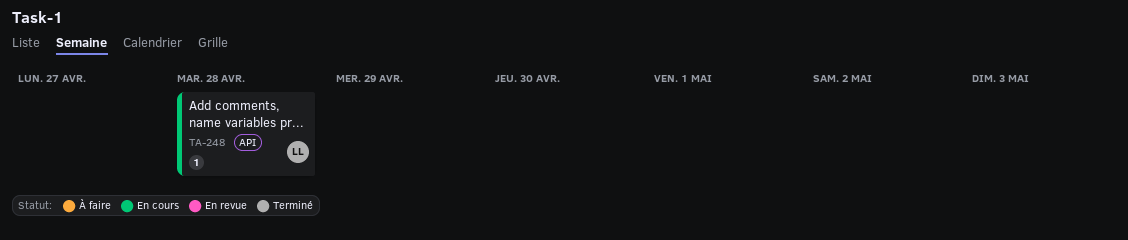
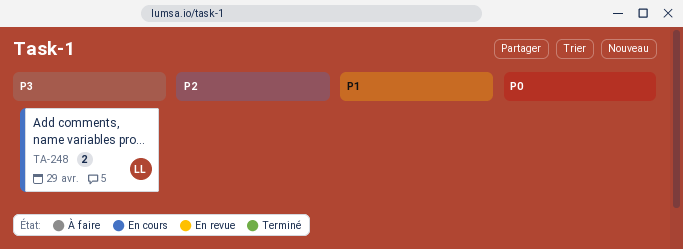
TA-248, estimate: 1 -> 2
TA-248, due: Apr 28 -> Apr 29

